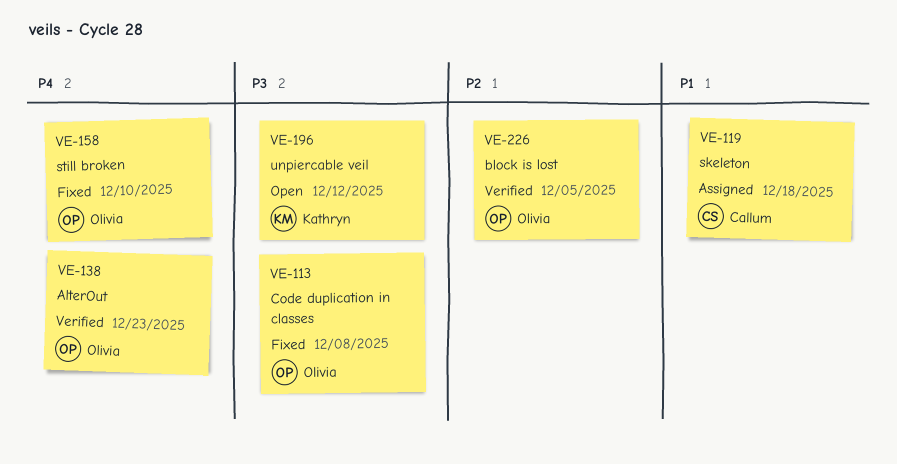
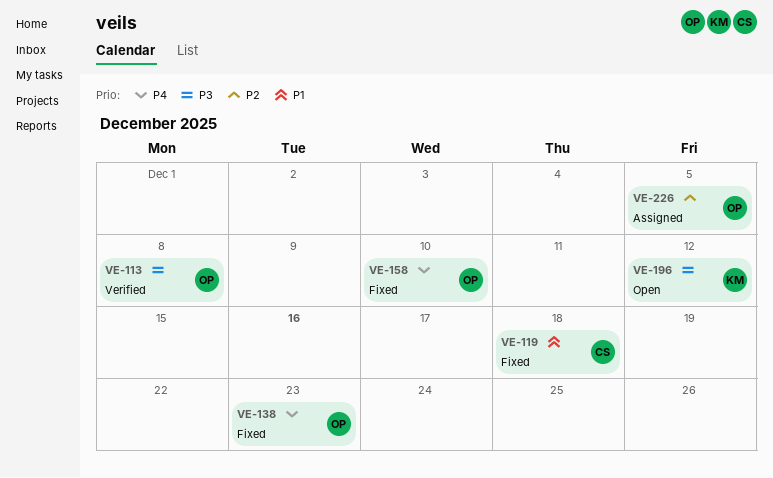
VE-113, status: Fixed -> Verified
VE-119, status: Assigned -> Fixed
VE-138, status: Verified -> Fixed
VE-226, status: Verified -> Assigned

